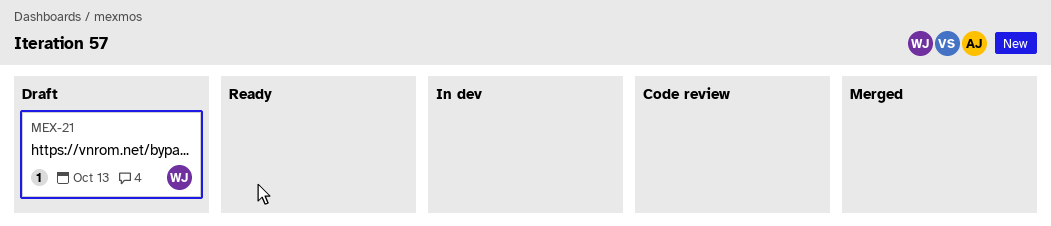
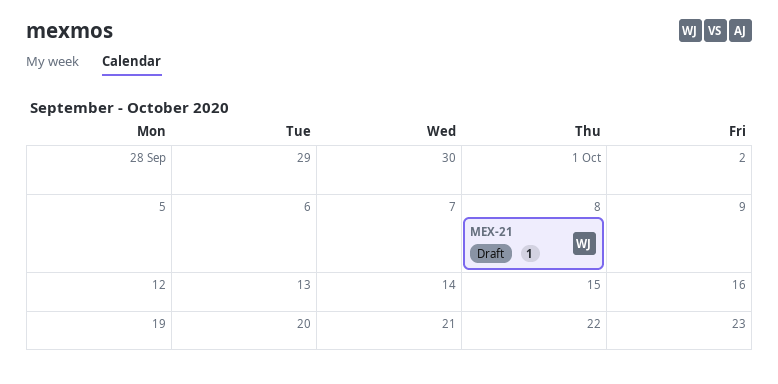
MEX-21, due: Oct 13 -> Oct 8

